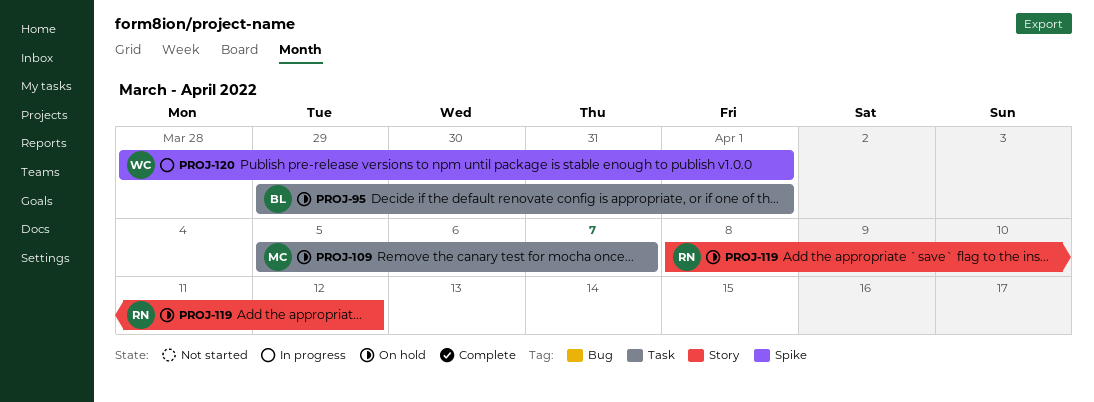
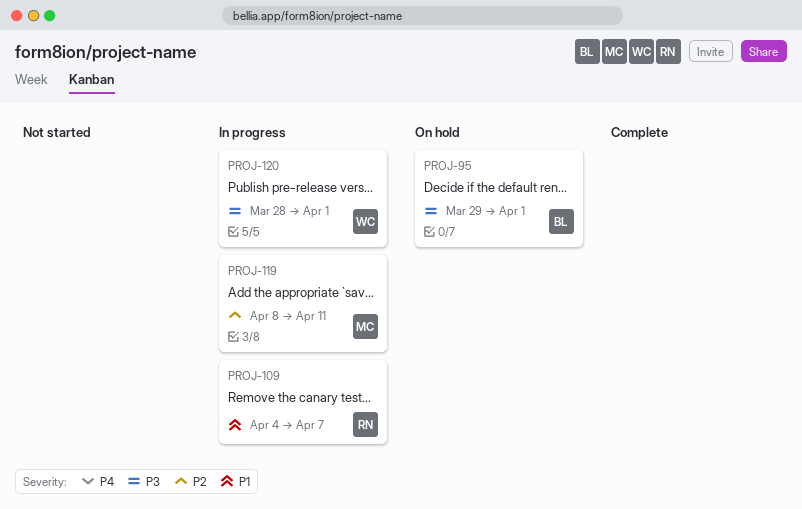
PROJ-109, status: On hold -> In progress
PROJ-109, owner: MC -> RN
PROJ-109, start: Apr 5 -> Apr 4
PROJ-119, status: On hold -> In progress
PROJ-119, owner: RN -> MC
PROJ-119, due: Apr 12 -> Apr 11

